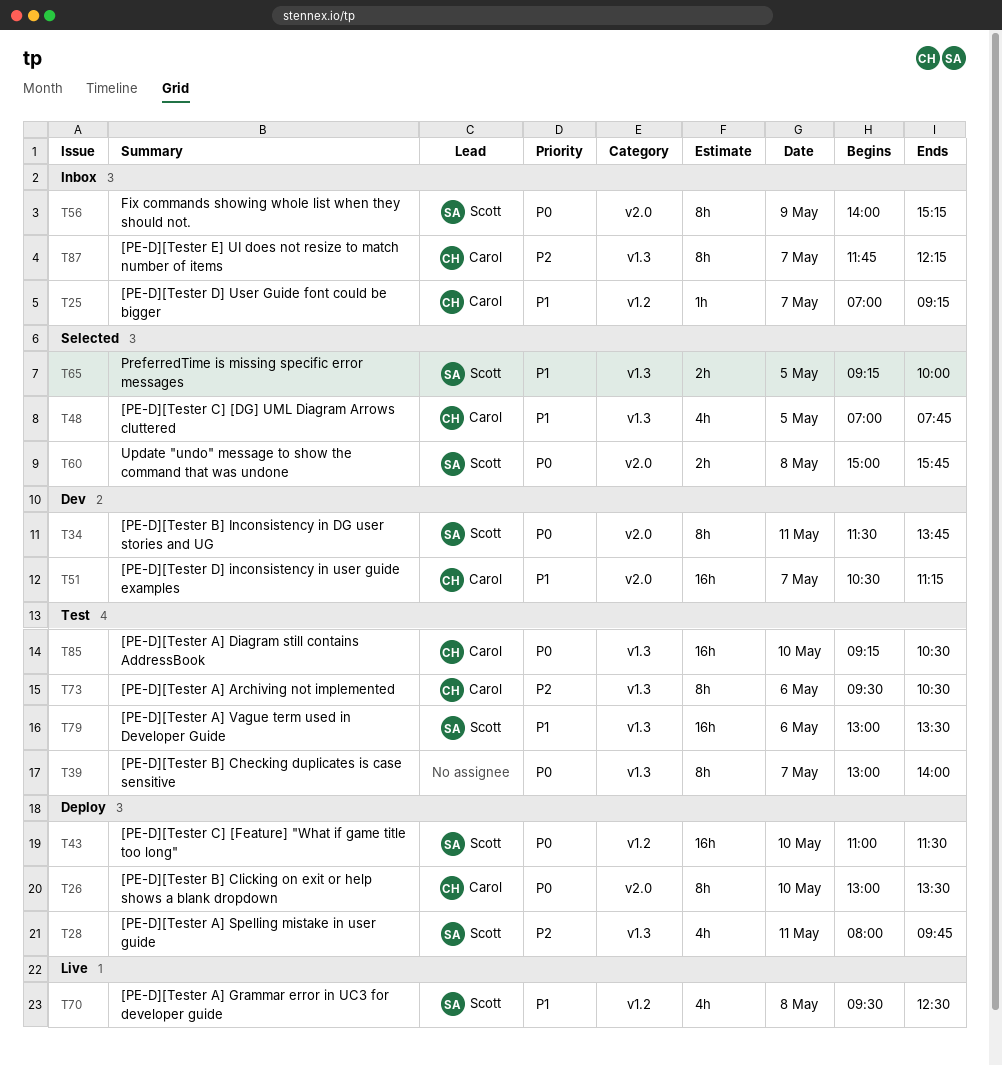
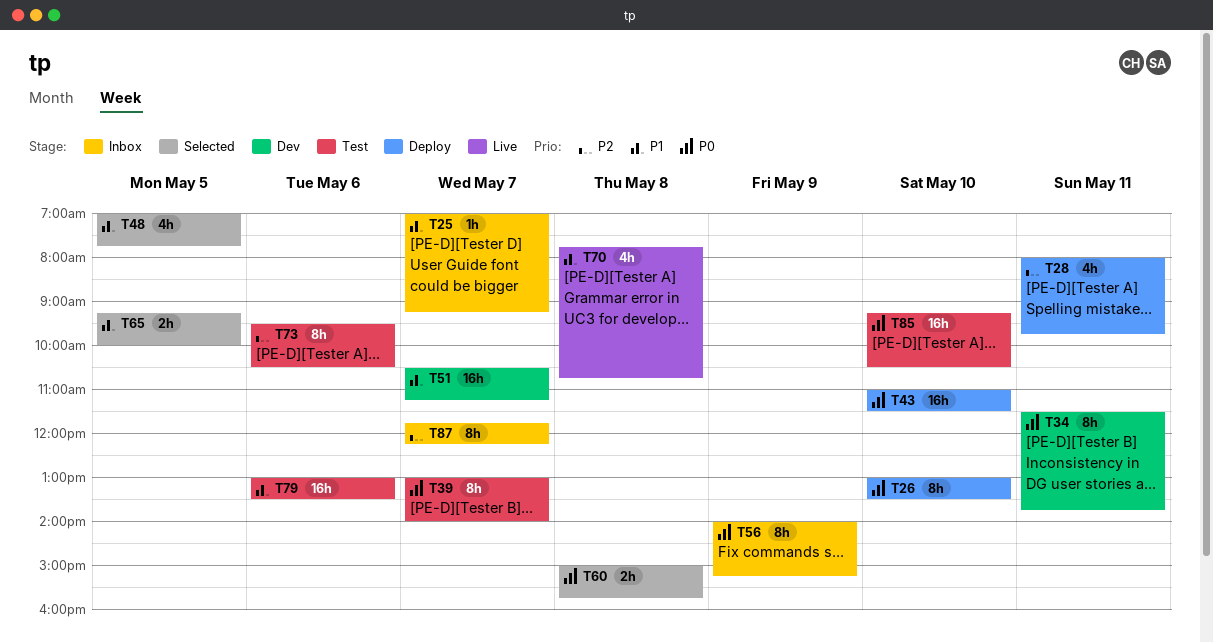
T70, begins: 09:30 -> 07:45
T70, ends: 12:30 -> 10:45

